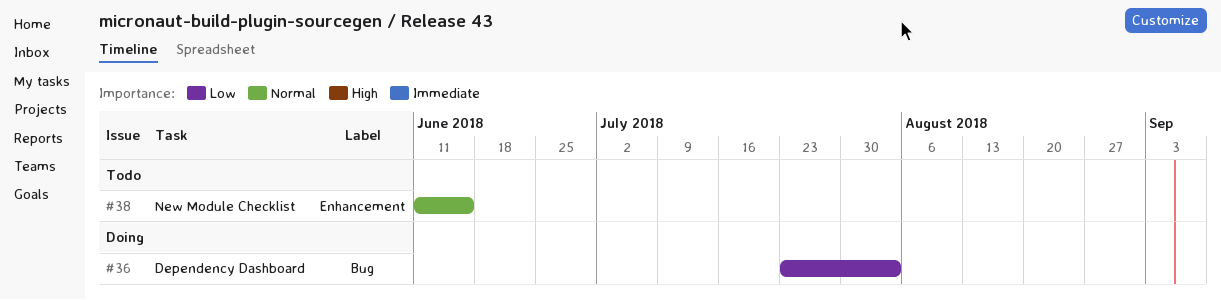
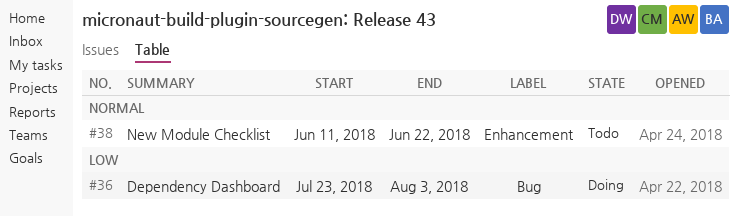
#38, due: Jun 15 -> Jun 22

